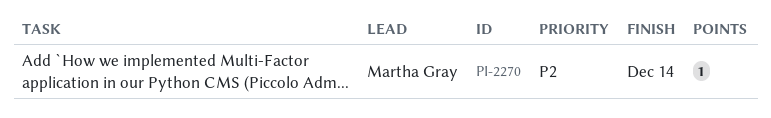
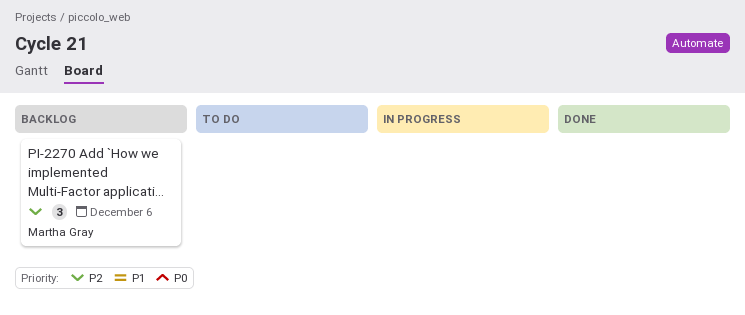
PI-2270, estimate: 1 -> 3
PI-2270, due: Dec 14 -> Dec 6

